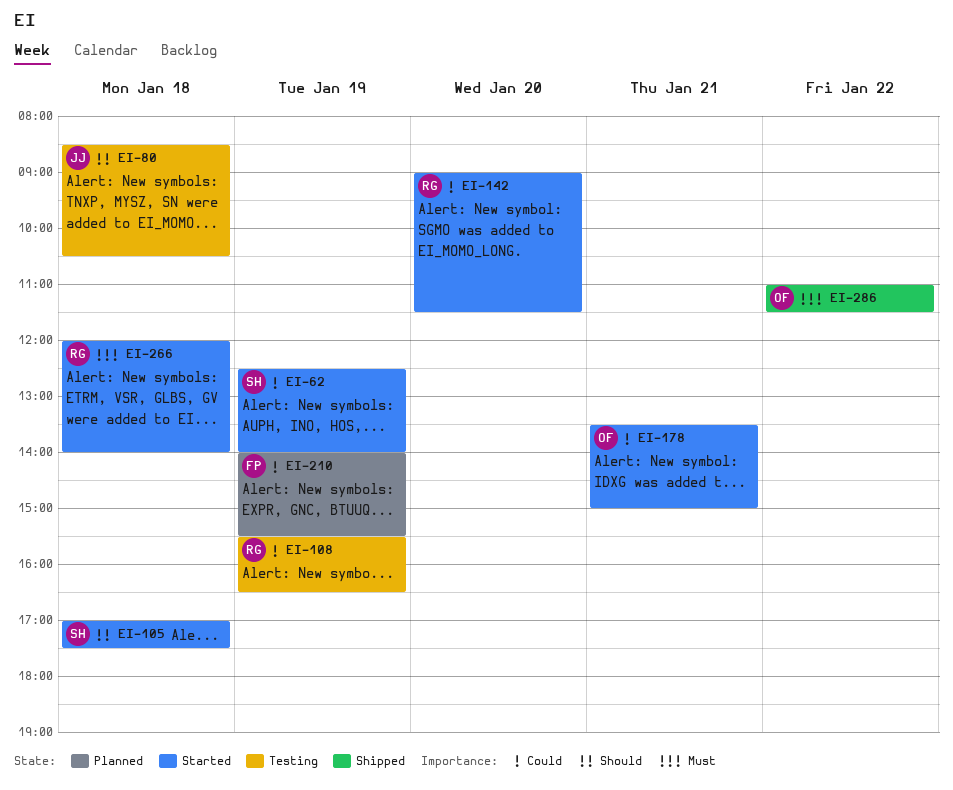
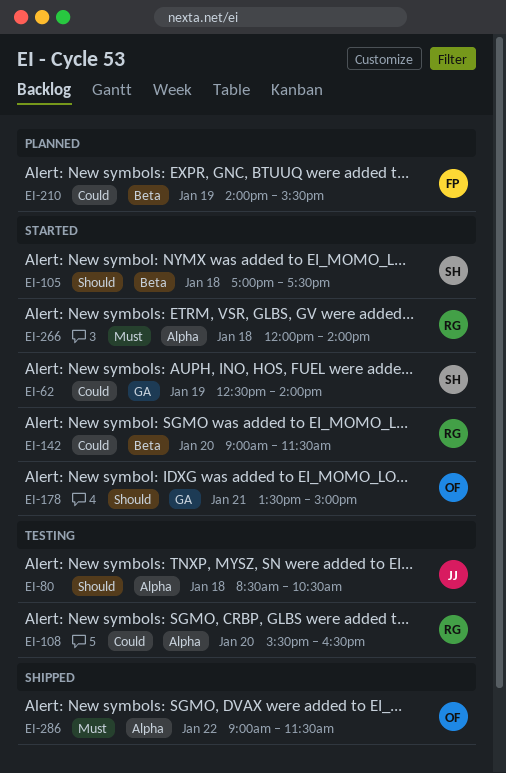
EI-108, day: Jan 19 -> Jan 20
EI-178, priority: Could -> Should
EI-286, begins: 11:00 -> 09:00

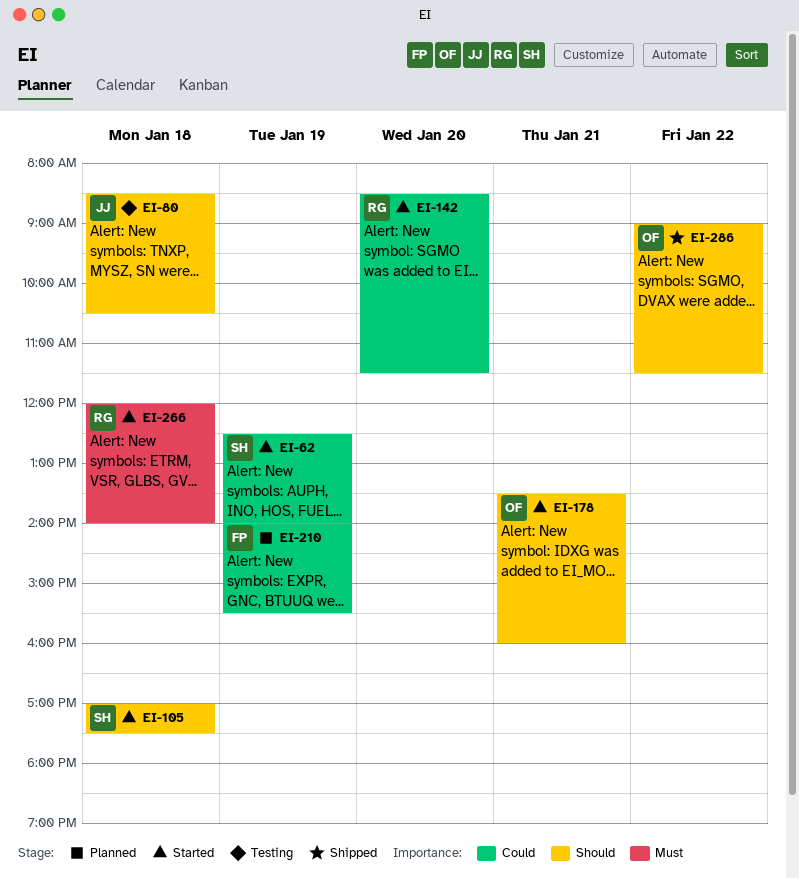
EI-108: present -> none
EI-142, begins: 09:00 -> 08:30
EI-178, ends: 15:00 -> 16:00
EI-286, priority: Must -> Should

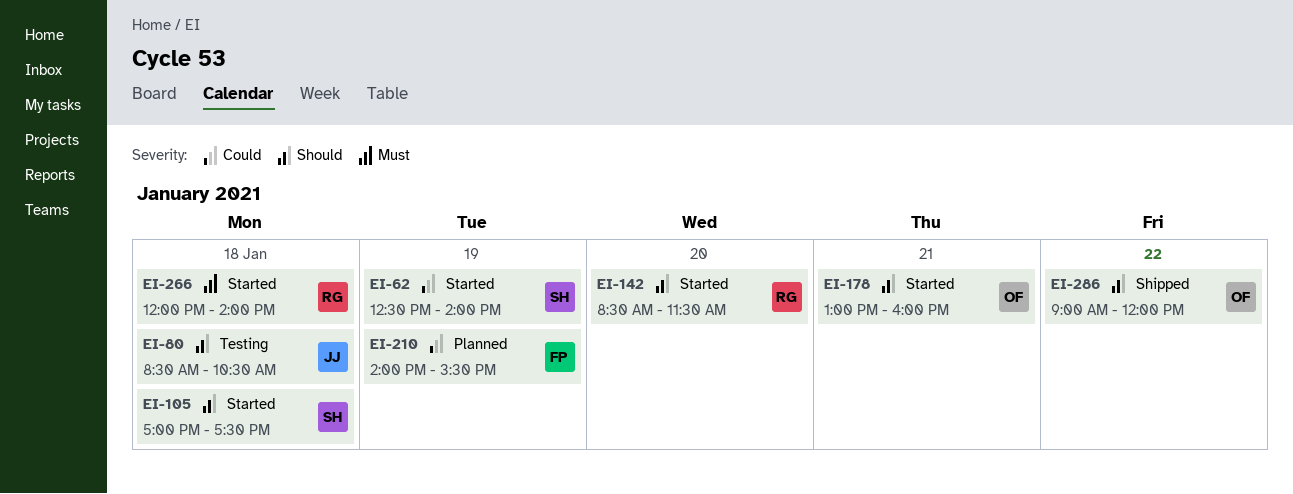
EI-142, priority: Could -> Should
EI-178, begins: 13:30 -> 13:00
EI-286, ends: 11:30 -> 12:00

